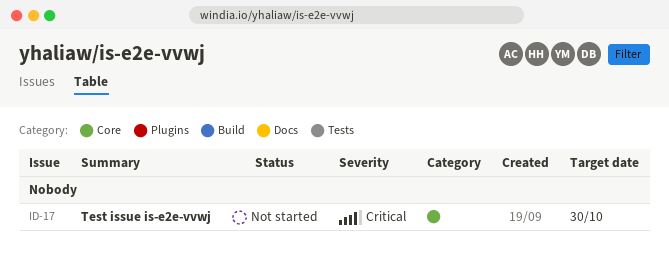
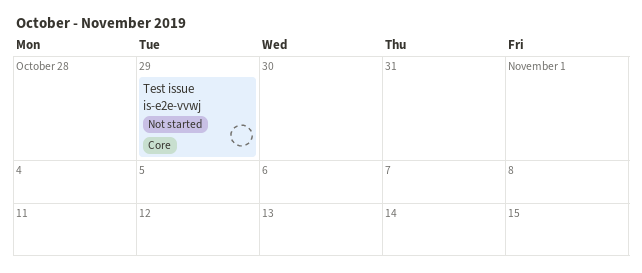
Test issue is-e2e-vvwj, due: Oct 30 -> Oct 29

